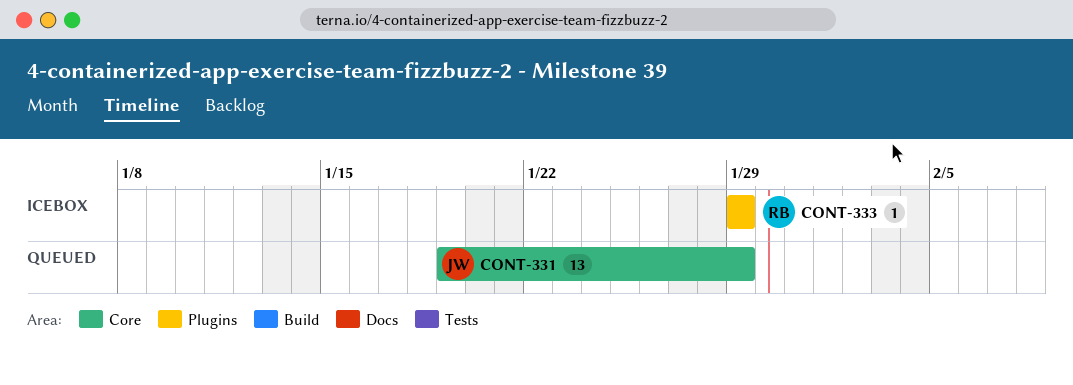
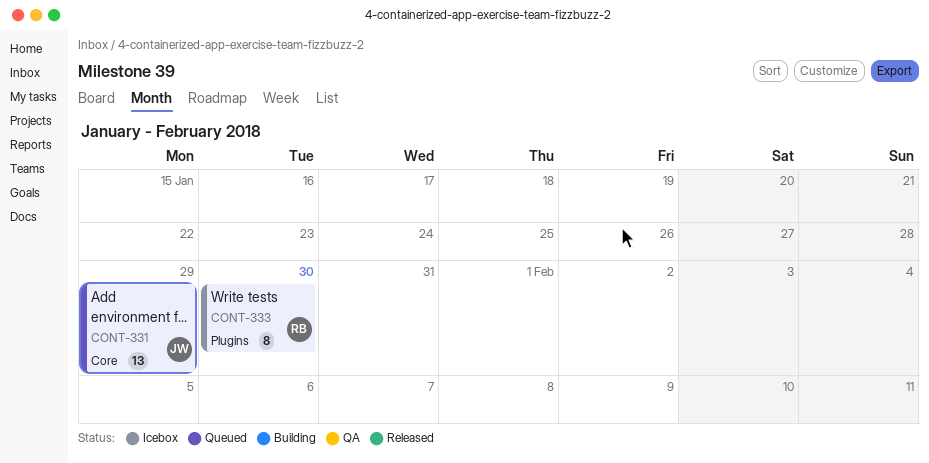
CONT-333, estimate: 1 -> 8
CONT-333, due: Jan 29 -> Jan 30

